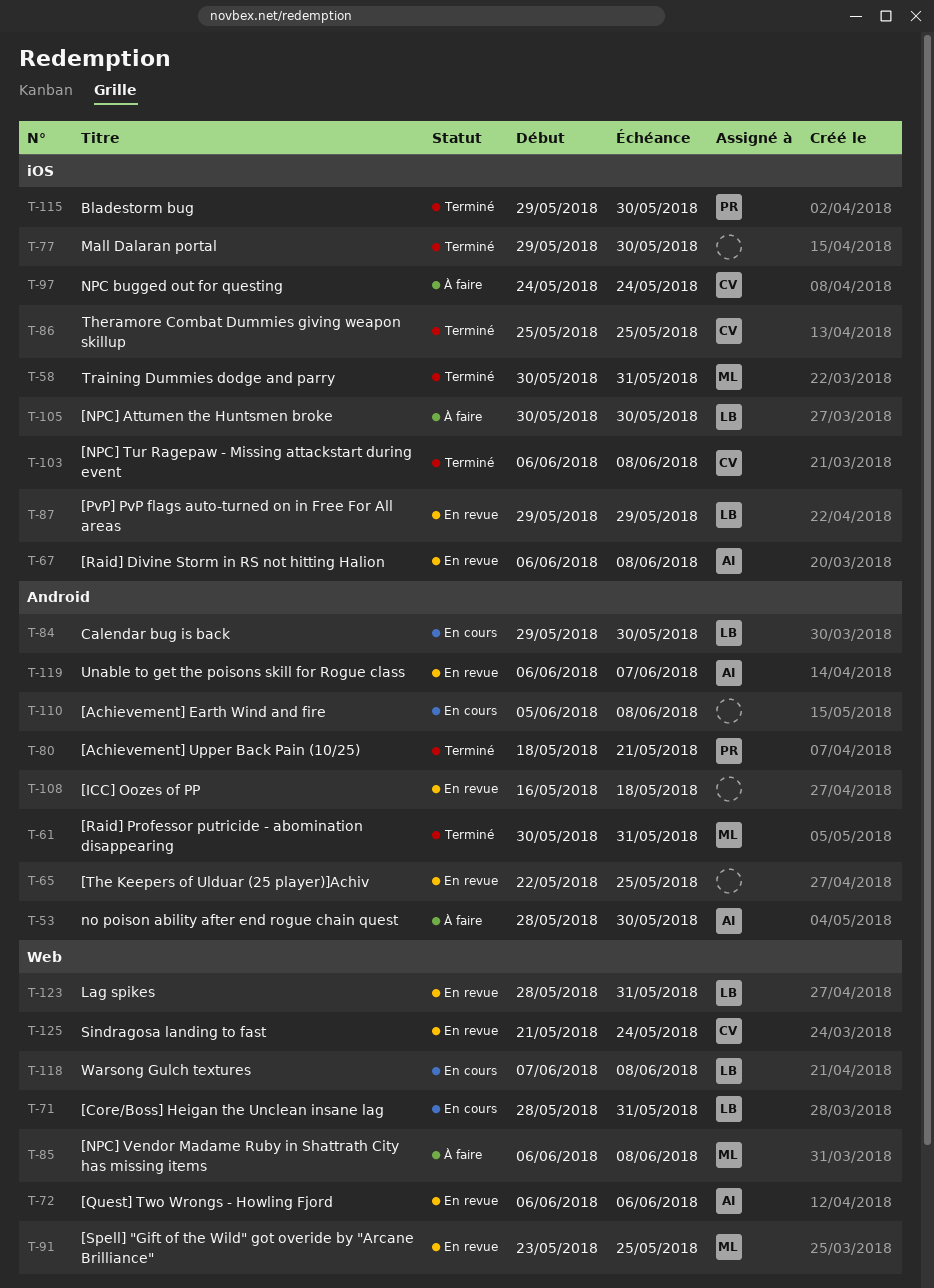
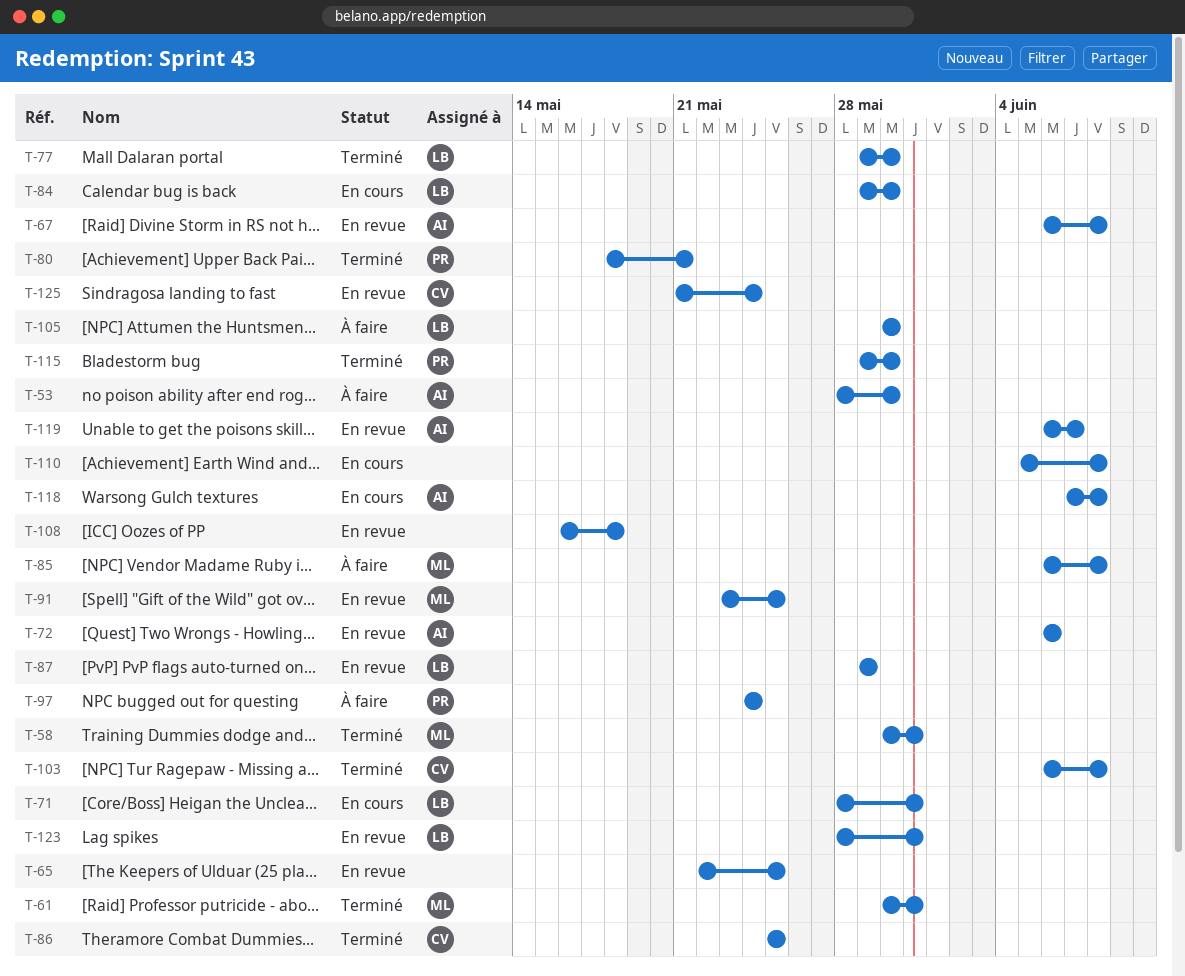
T-77, owner: none -> LB
T-97, owner: CV -> PR
T-118, owner: LB -> AI

